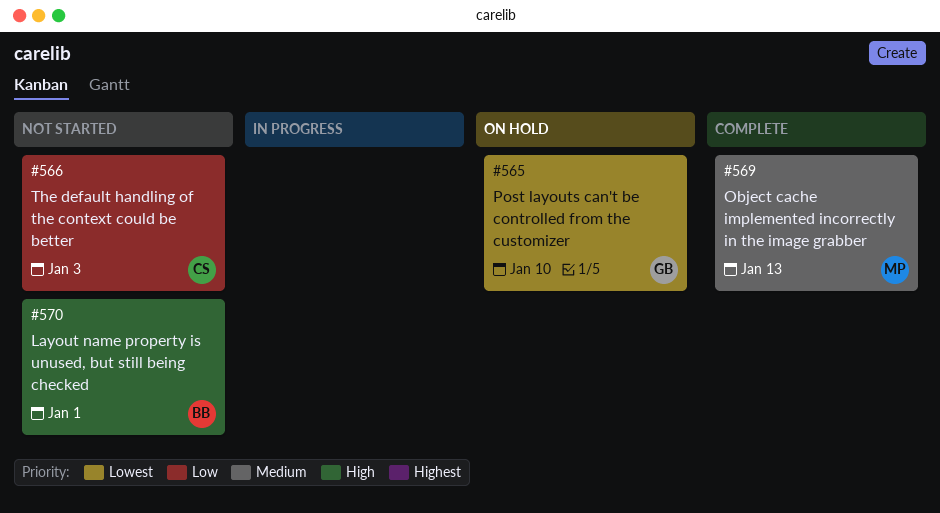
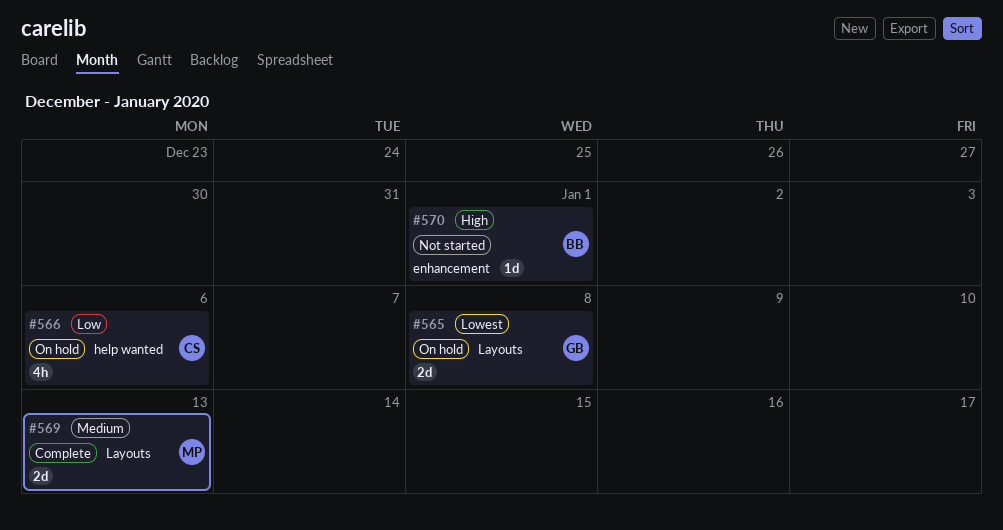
#565, due: Jan 10 -> Jan 8
#566, status: Not started -> On hold
#566, due: Jan 3 -> Jan 6

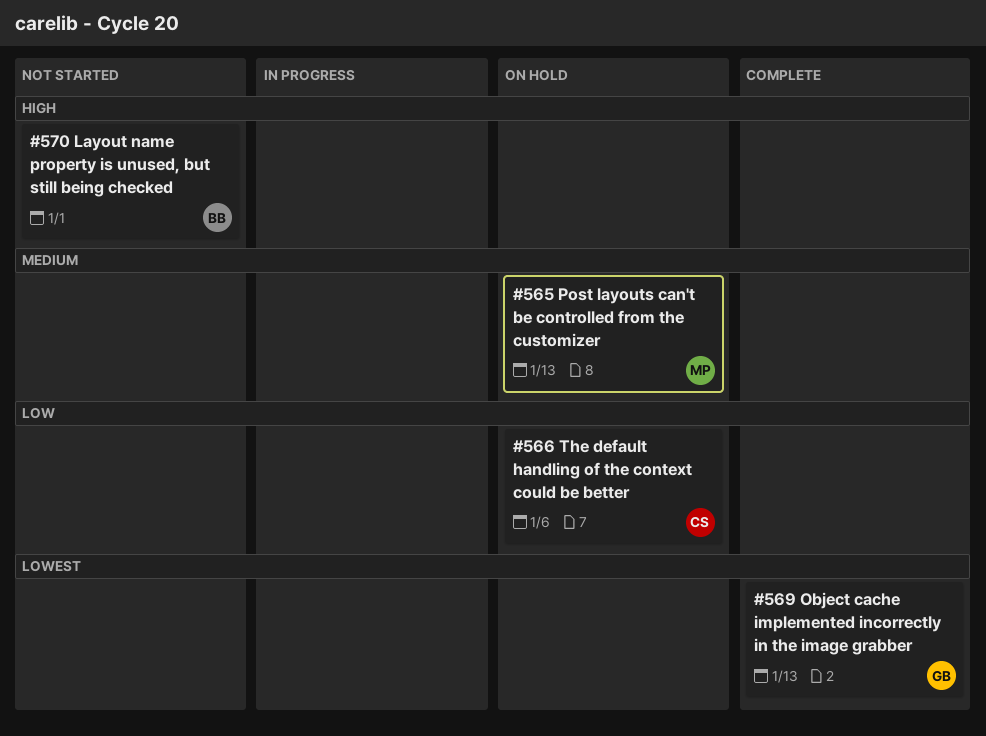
#565, owner: GB -> MP
#565, priority: Lowest -> Medium
#565, due: Jan 8 -> Jan 13
#569, owner: MP -> GB
#569, priority: Medium -> Lowest

